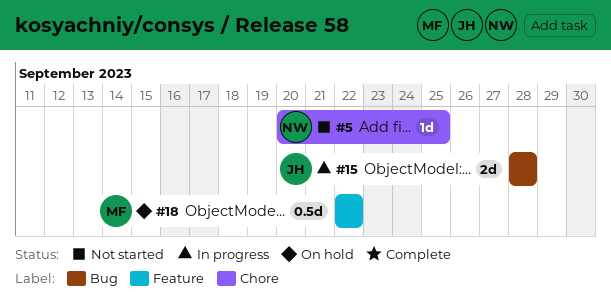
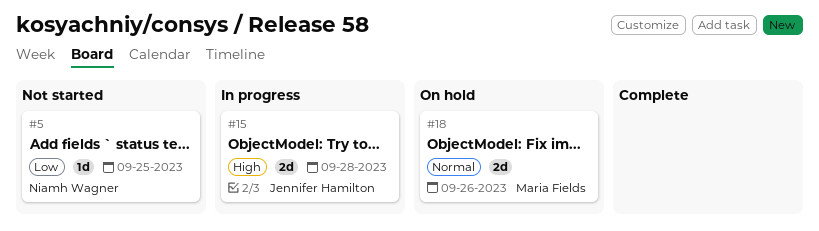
#18, estimate: 0.5d -> 2d
#18, due: Sep 22 -> Sep 26

